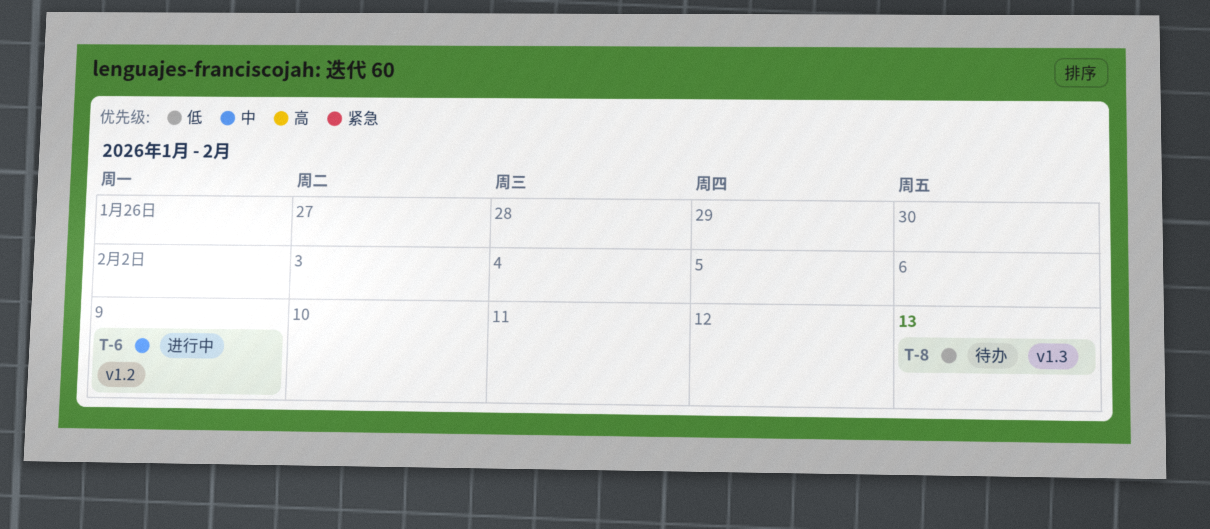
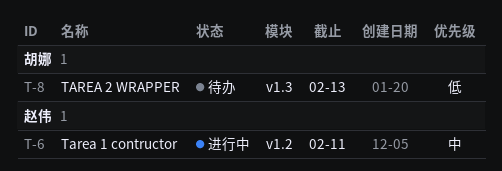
T-6, due: Feb 9 -> Feb 11

